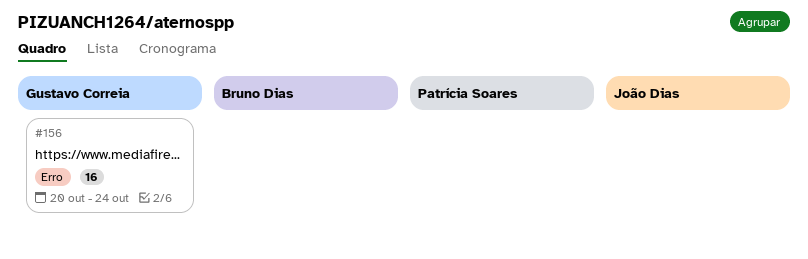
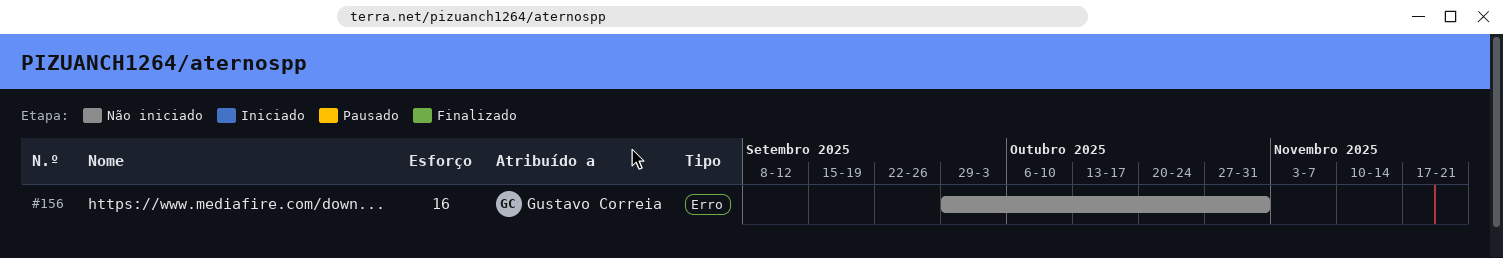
#156, start: Oct 20 -> Sep 29
#156, due: Oct 24 -> Oct 31

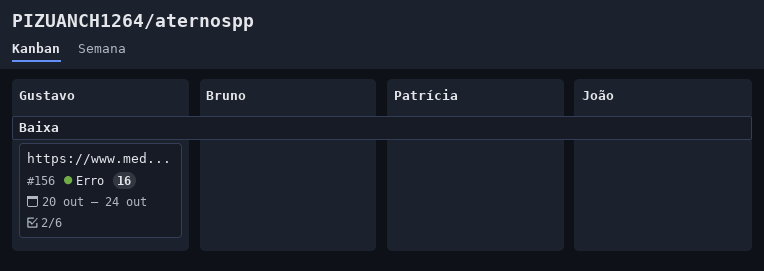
#156, start: Sep 29 -> Oct 20
#156, due: Oct 31 -> Oct 24

